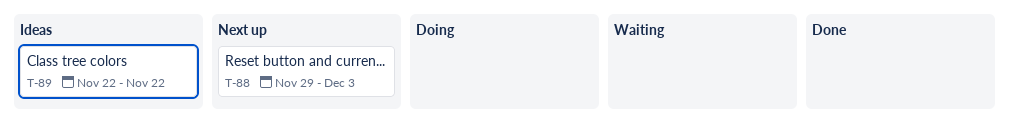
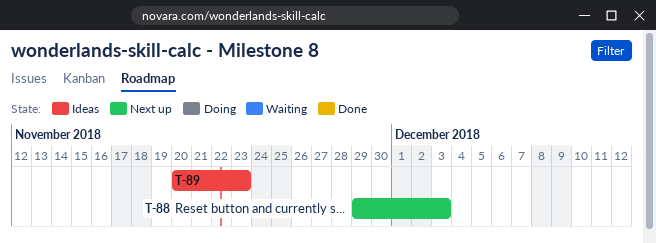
T-89, start: Nov 22 -> Nov 20
T-89, due: Nov 22 -> Nov 23

